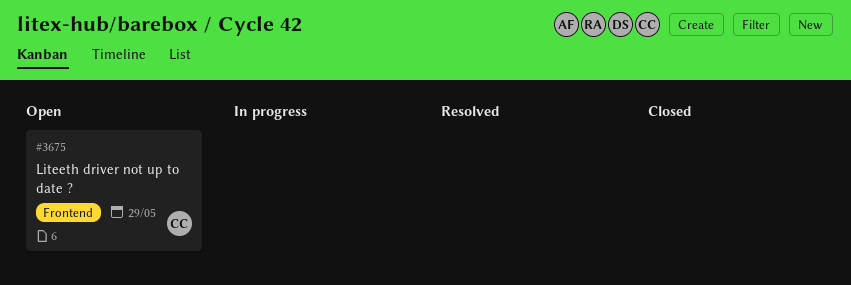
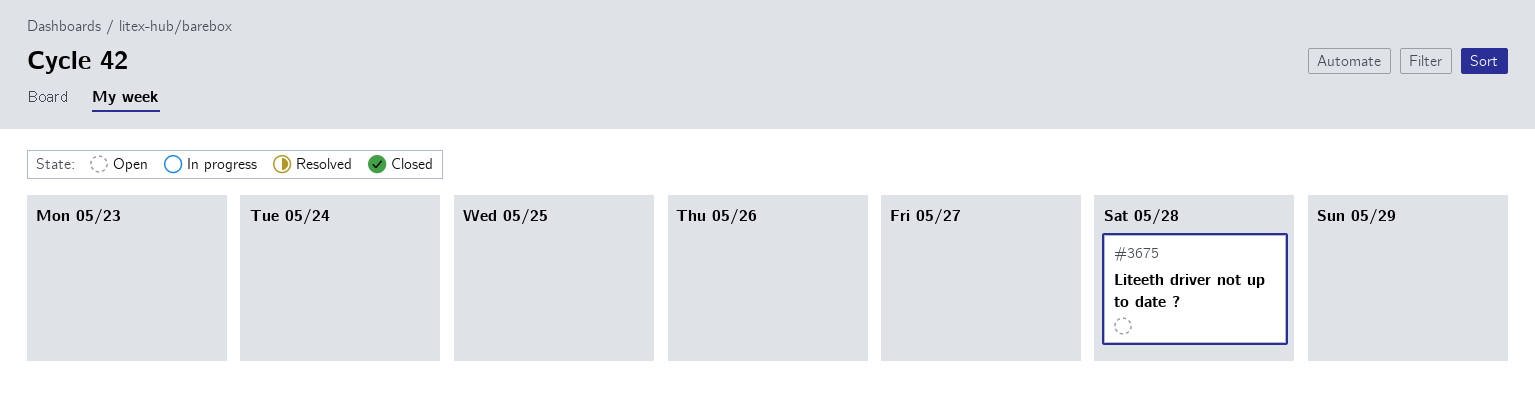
#3675, due: May 29 -> May 28

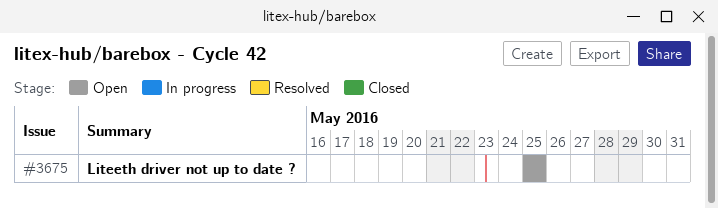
#3675, due: May 28 -> May 25

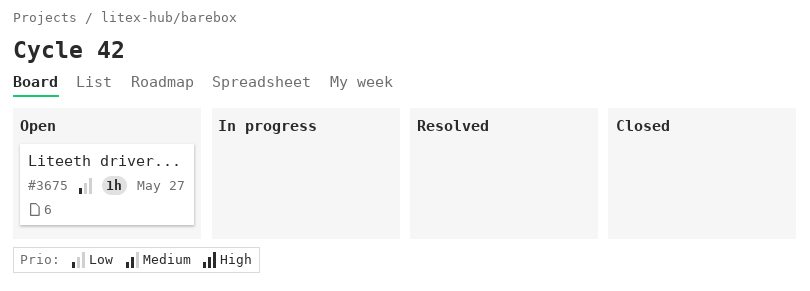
#3675, due: May 25 -> May 27

